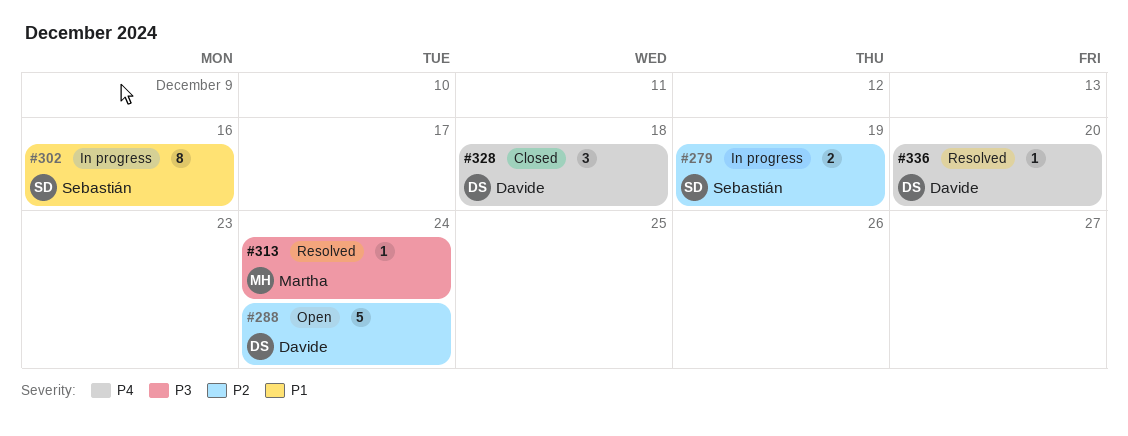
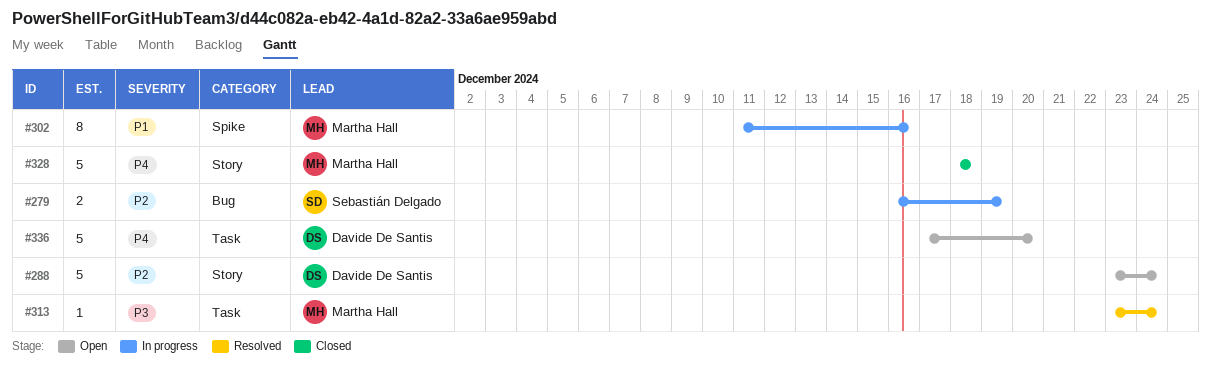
#302, owner: Sebastián Delgado -> Martha Hall
#328, owner: Davide De Santis -> Martha Hall
#328, estimate: 3 -> 5
#336, status: Resolved -> Open
#336, estimate: 1 -> 5

